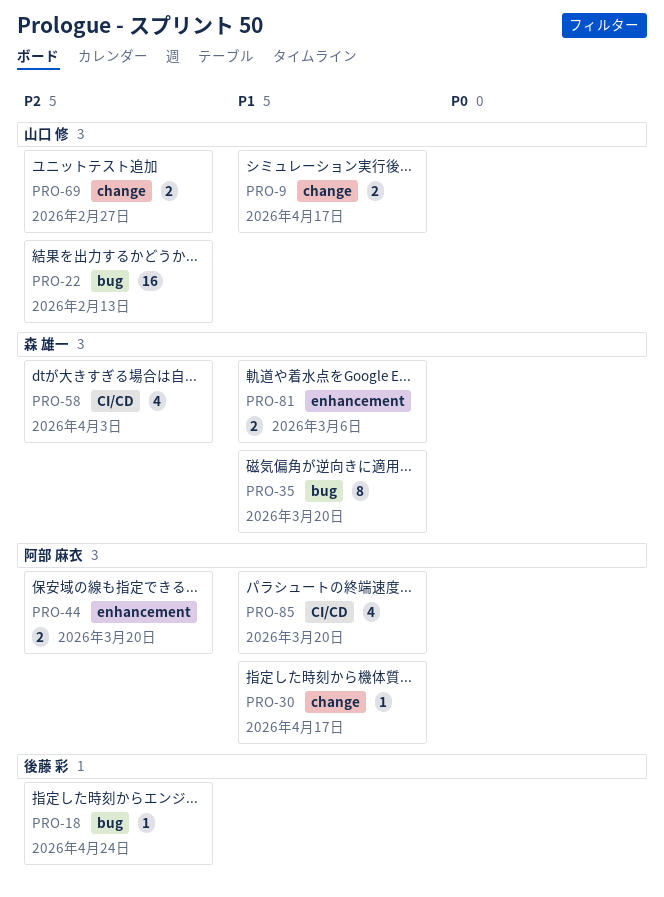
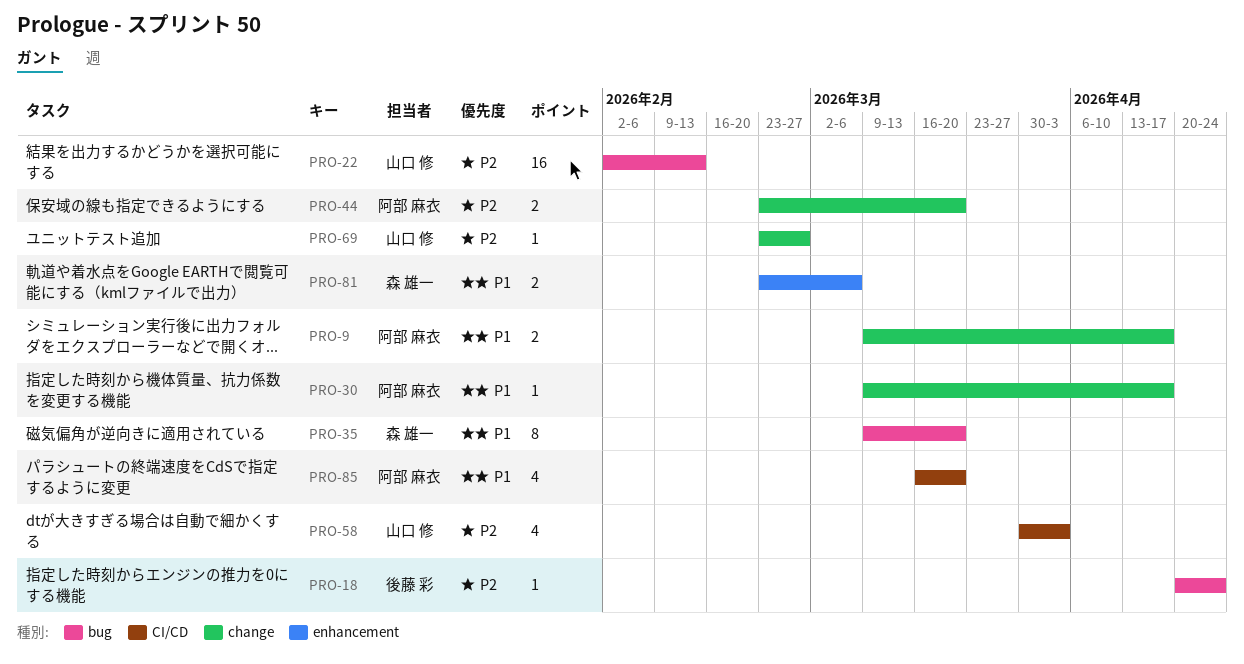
PRO-9, owner: 山口 修 -> 阿部 麻衣
PRO-44, label: enhancement -> change
PRO-58, owner: 森 雄一 -> 山口 修
PRO-69, estimate: 2 -> 1

